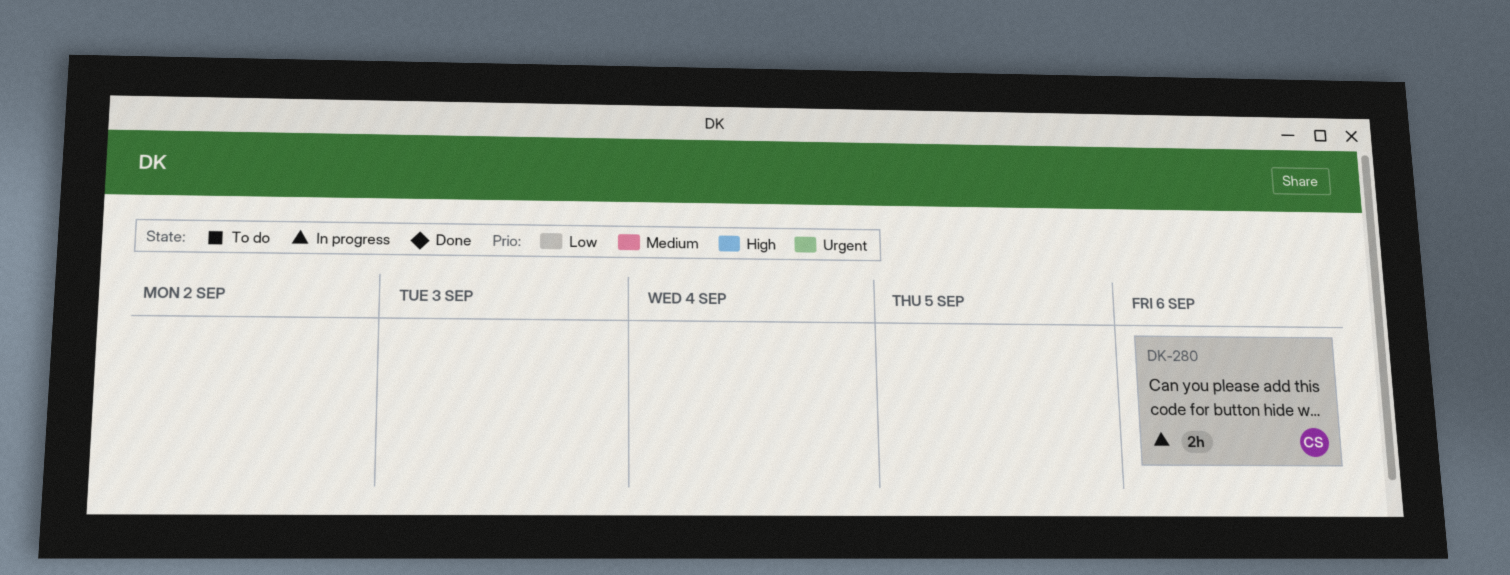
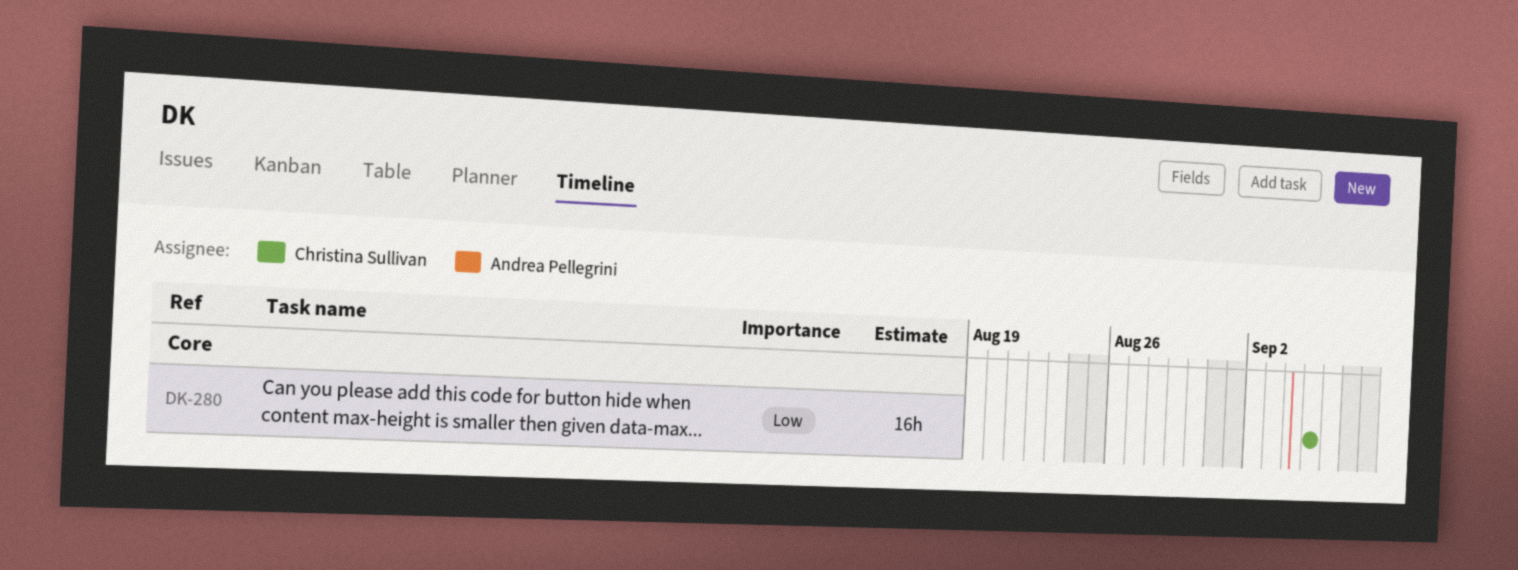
DK-280, estimate: 2h -> 16h
DK-280, due: Sep 6 -> Sep 5

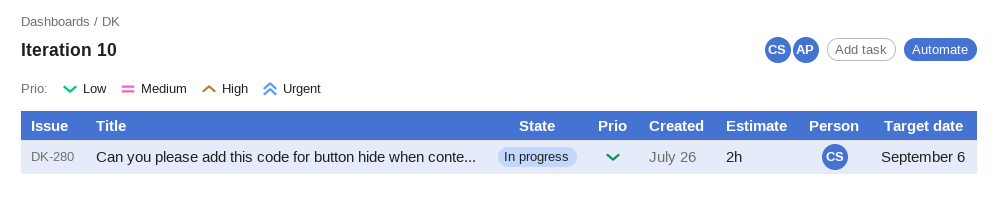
DK-280, estimate: 16h -> 2h
DK-280, due: Sep 5 -> Sep 6

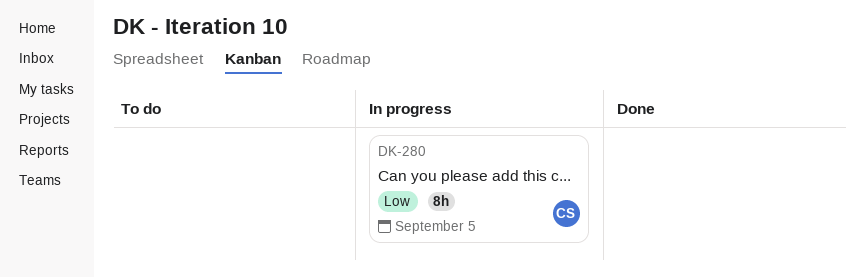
DK-280, estimate: 2h -> 8h
DK-280, due: Sep 6 -> Sep 5

